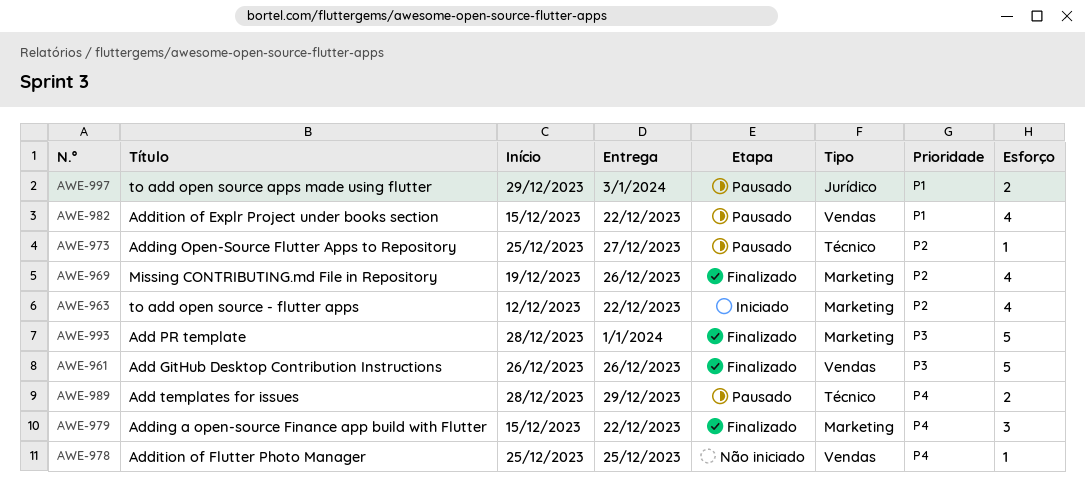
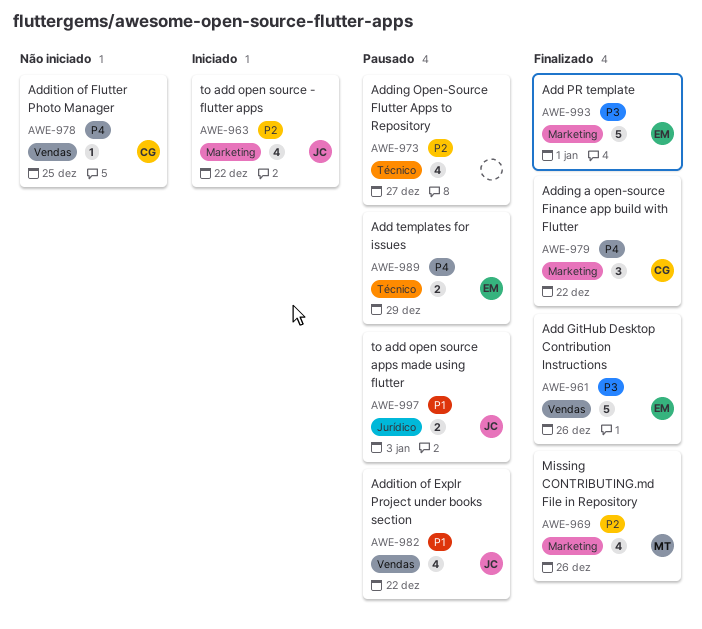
AWE-973, estimate: 1 -> 4

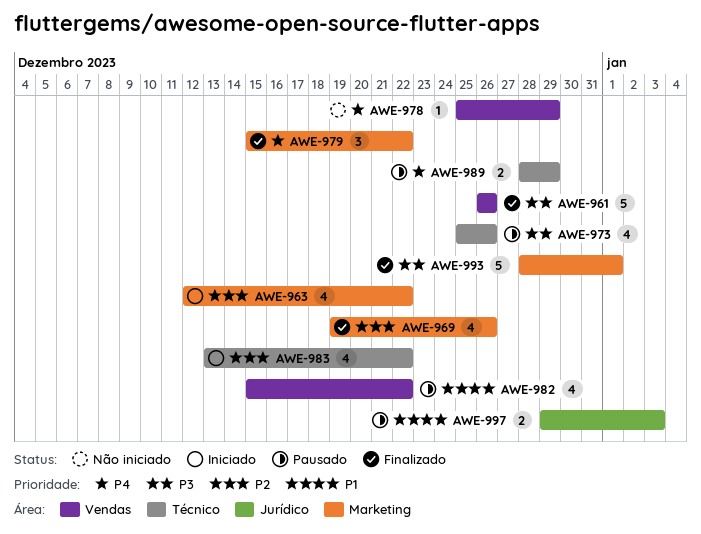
AWE-973, priority: P2 -> P3
AWE-973, due: Dec 27 -> Dec 26
AWE-978, due: Dec 25 -> Dec 29
AWE-983: none -> present

